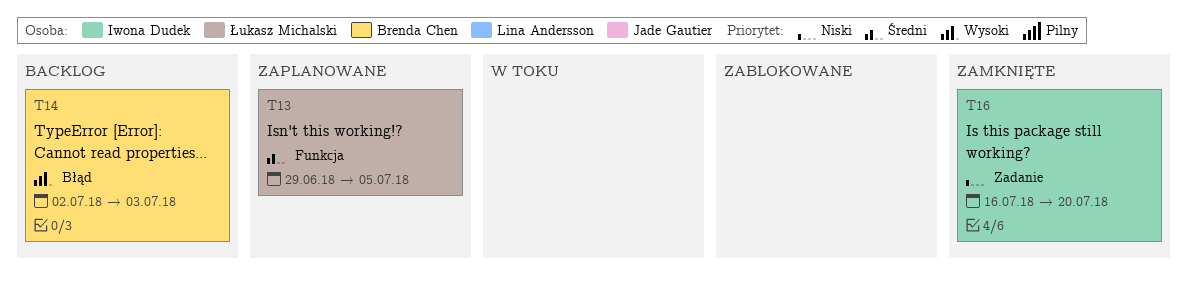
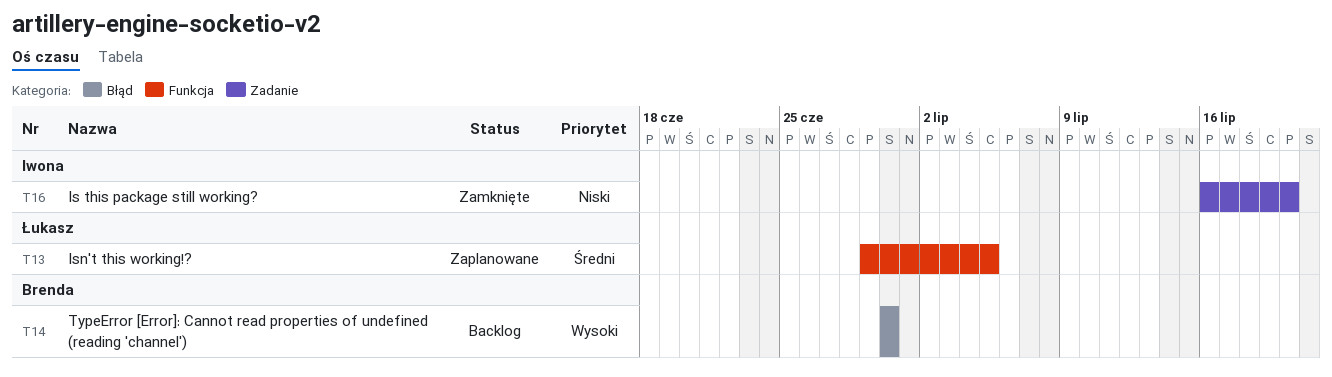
T14, start: Jul 2 -> Jun 30
T14, due: Jul 3 -> Jun 30

